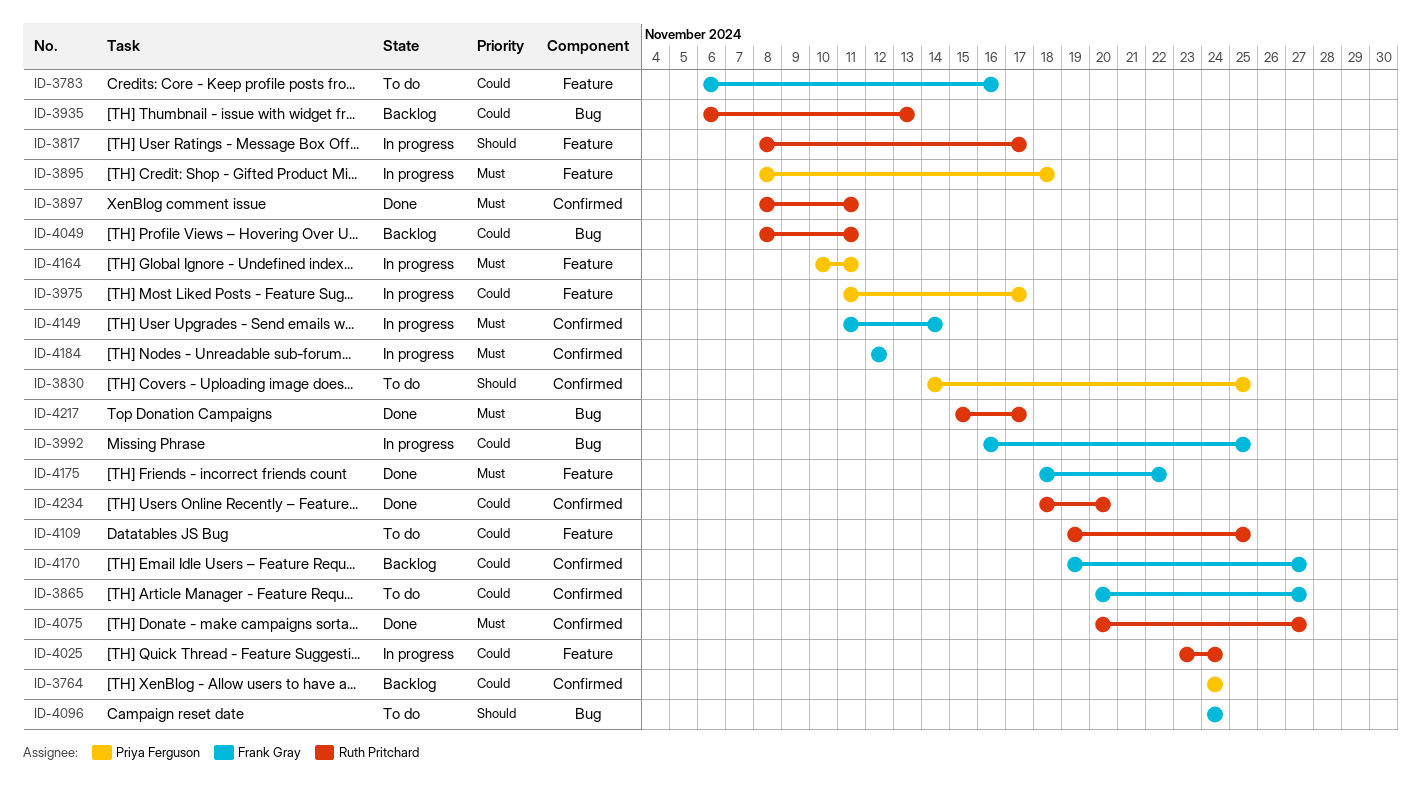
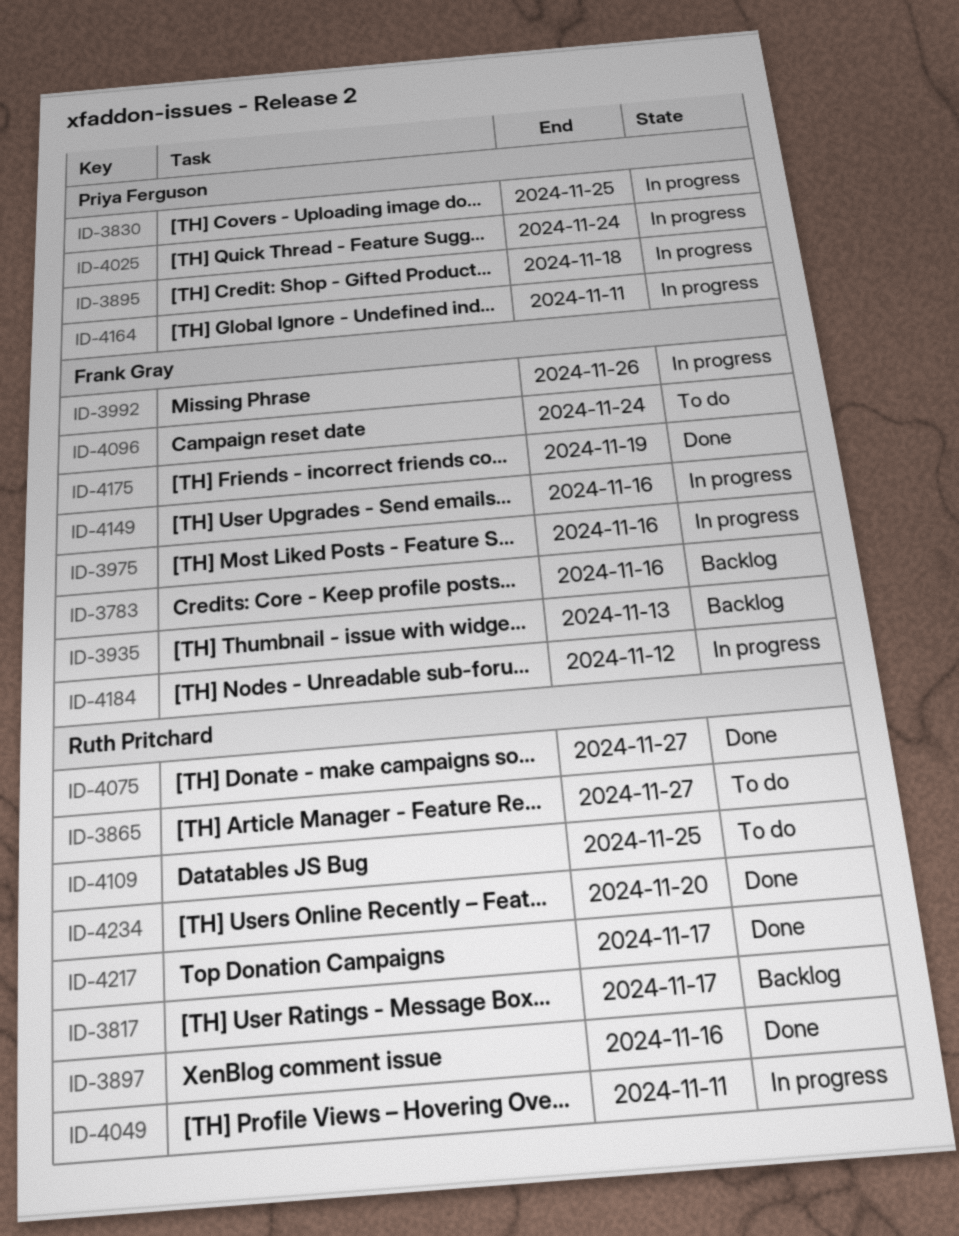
ID-3764: present -> none
ID-3783, status: To do -> Backlog
ID-3817, status: In progress -> Backlog
ID-3830, status: To do -> In progress
ID-3865, owner: Frank Gray -> Ruth Pritchard
ID-3897, due: Nov 11 -> Nov 16
ID-3935, owner: Ruth Pritchard -> Frank Gray
ID-3975, owner: Priya Ferguson -> Frank Gray
ID-3975, due: Nov 17 -> Nov 16
ID-3992, due: Nov 25 -> Nov 26
ID-4025, owner: Ruth Pritchard -> Priya Ferguson
ID-4049, status: Backlog -> In progress
ID-4149, due: Nov 14 -> Nov 16
ID-4170: present -> none
ID-4175, due: Nov 22 -> Nov 19

